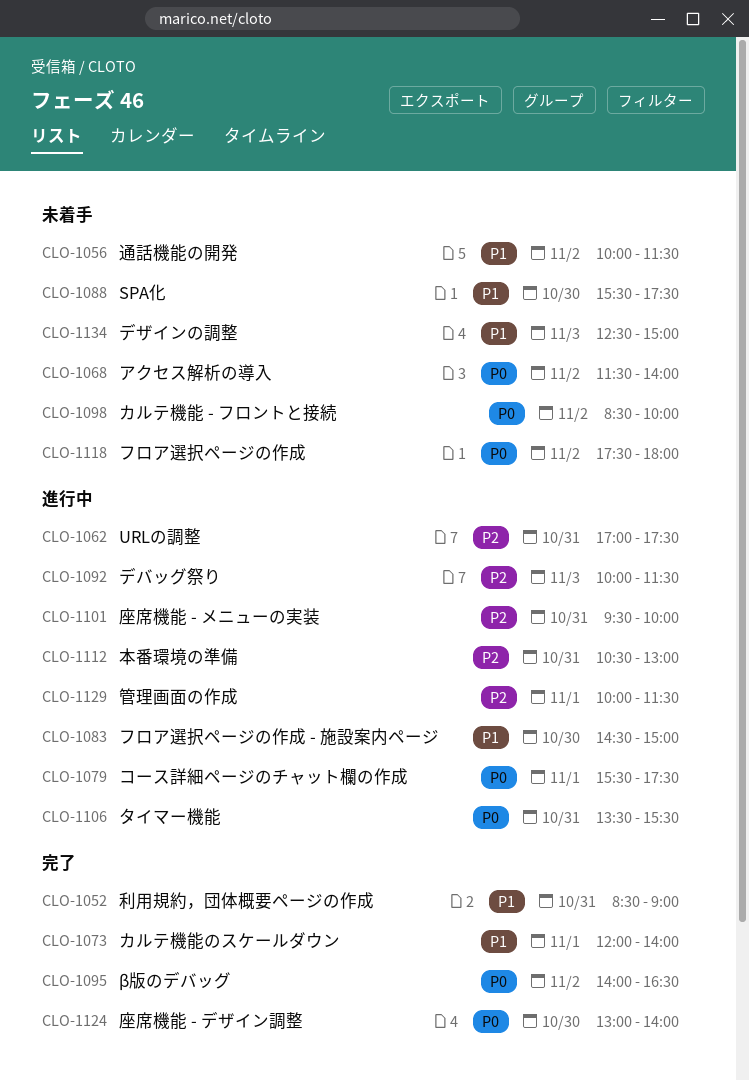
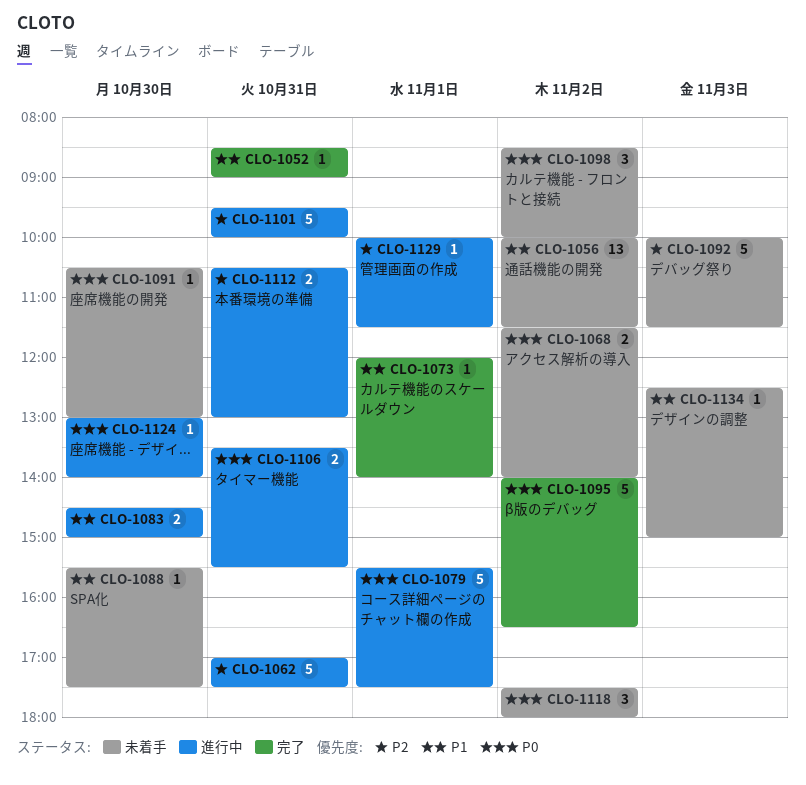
CLO-1091: none -> present
CLO-1092, status: 進行中 -> 未着手
CLO-1124, status: 完了 -> 進行中

